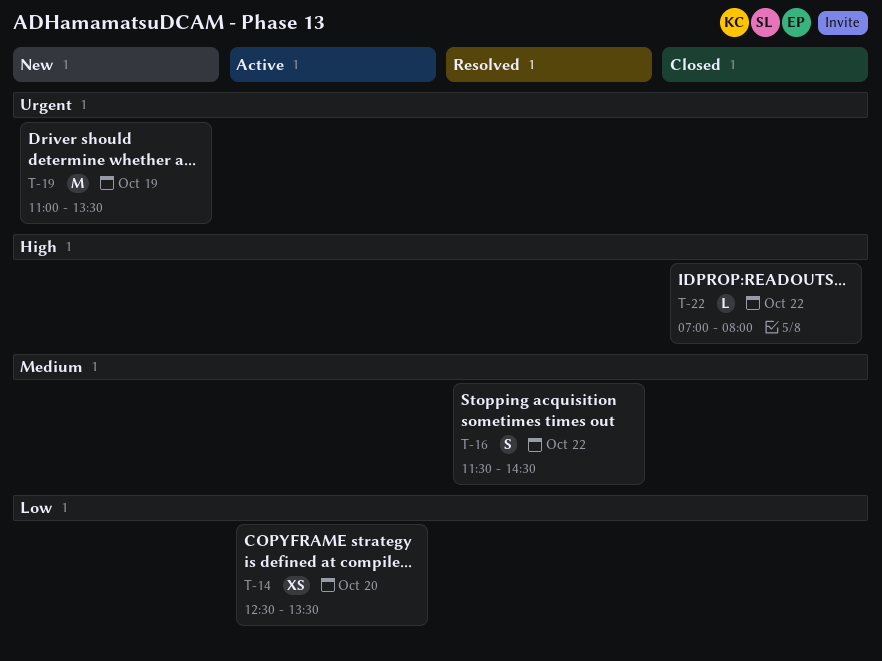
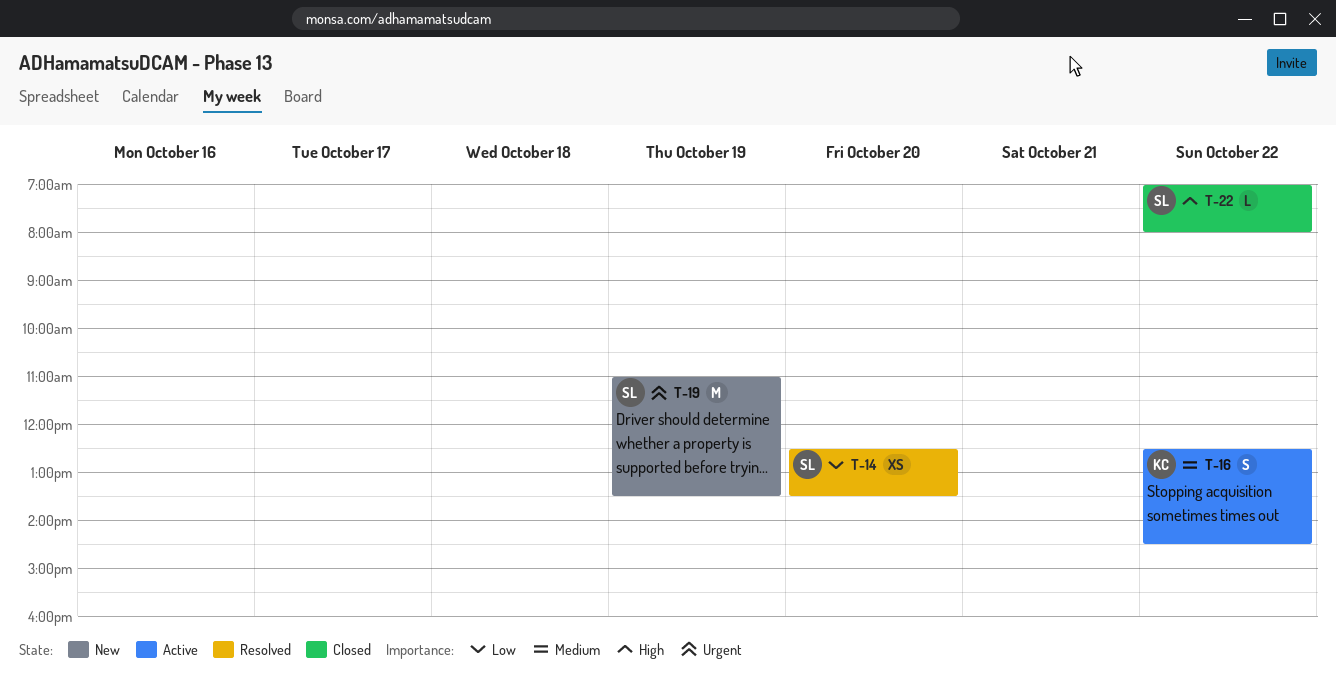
T-14, status: Active -> Resolved
T-16, status: Resolved -> Active
T-16, begins: 11:30 -> 12:30

